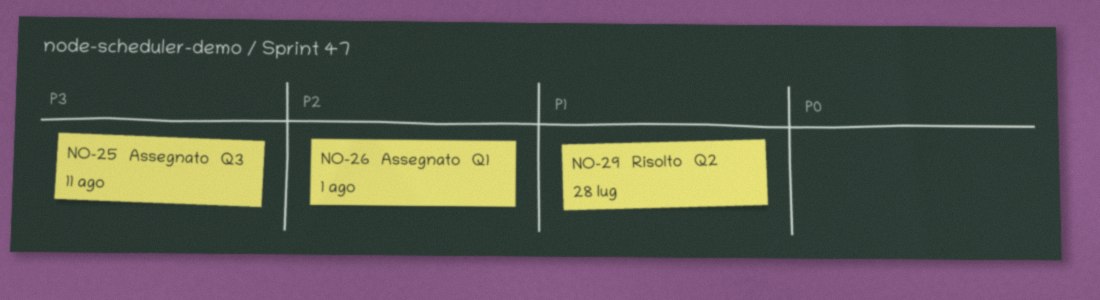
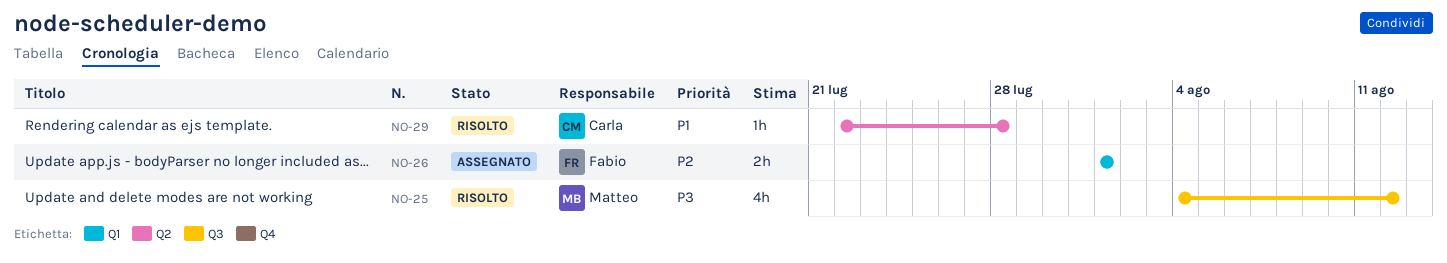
NO-25, status: Assegnato -> Risolto
NO-25, due: Aug 11 -> Aug 12

